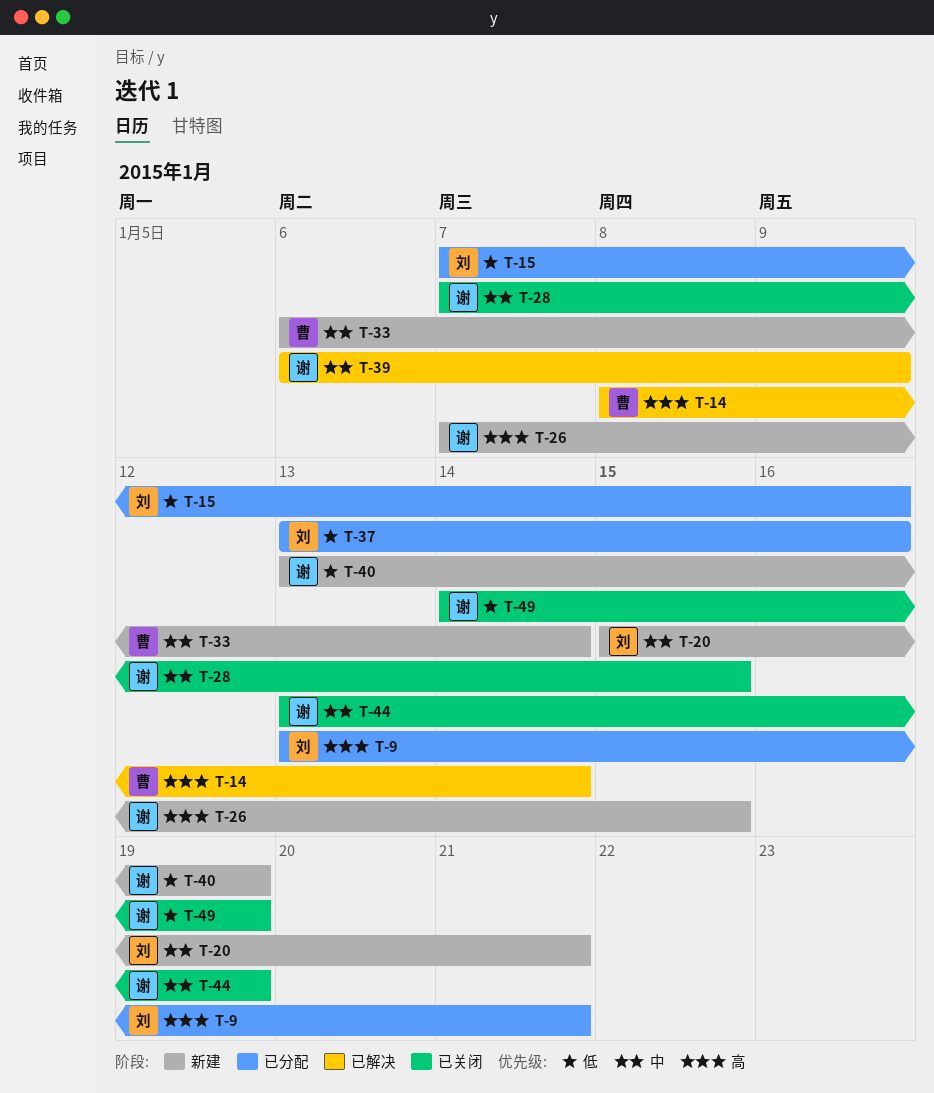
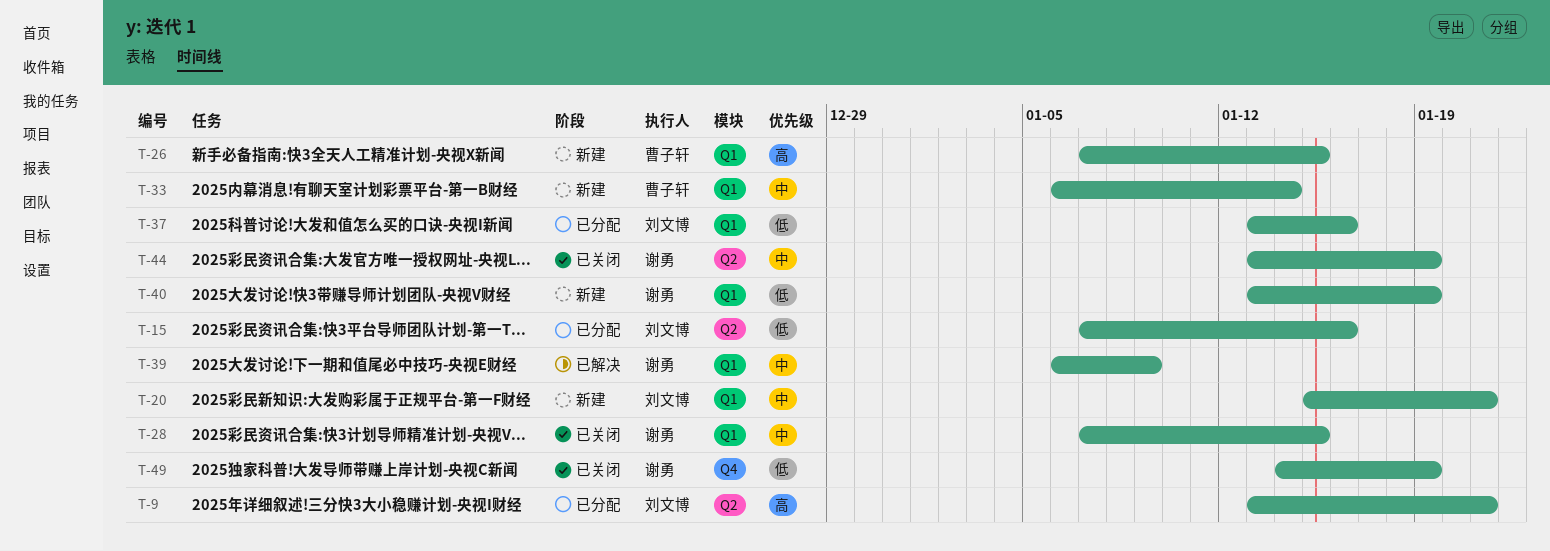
T-14: present -> none
T-26, owner: 谢勇 -> 曹子轩

